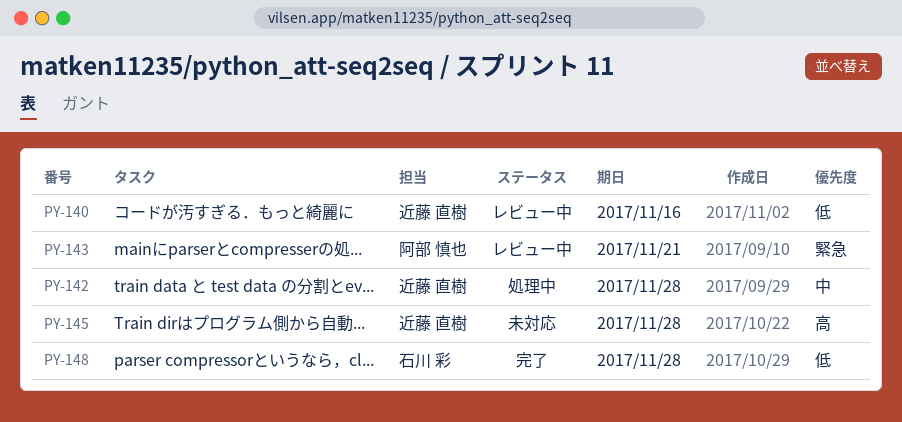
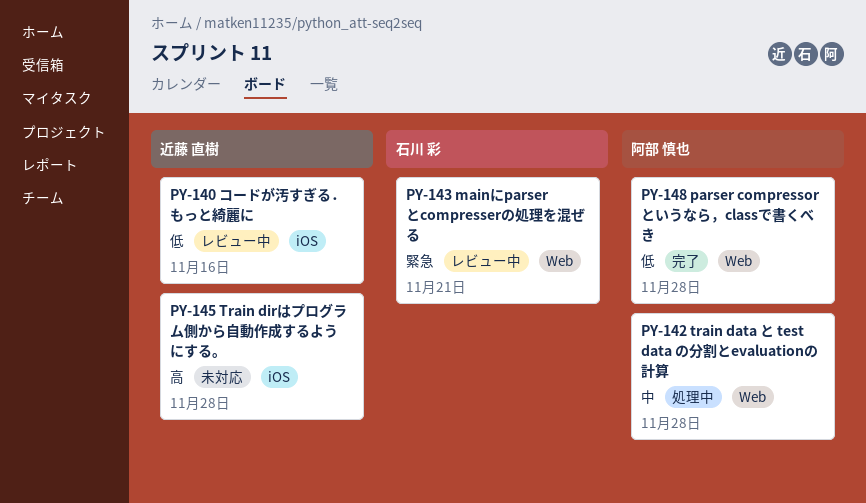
PY-142, owner: 近藤 直樹 -> 阿部 慎也
PY-143, owner: 阿部 慎也 -> 石川 彩
PY-148, owner: 石川 彩 -> 阿部 慎也

